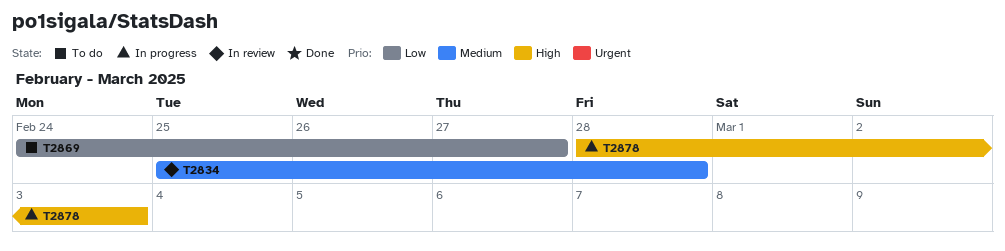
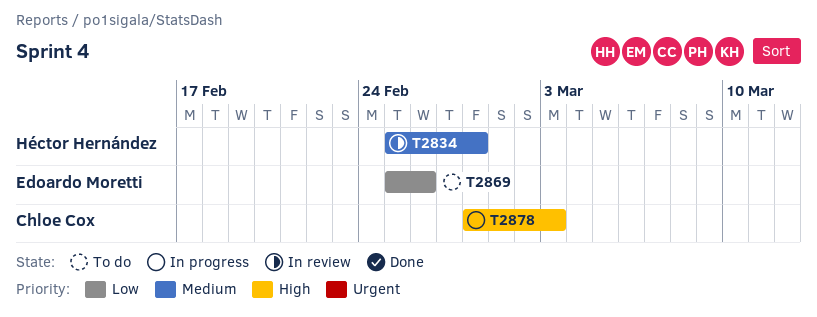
T2869, start: Feb 24 -> Feb 25
T2869, due: Feb 27 -> Feb 26

